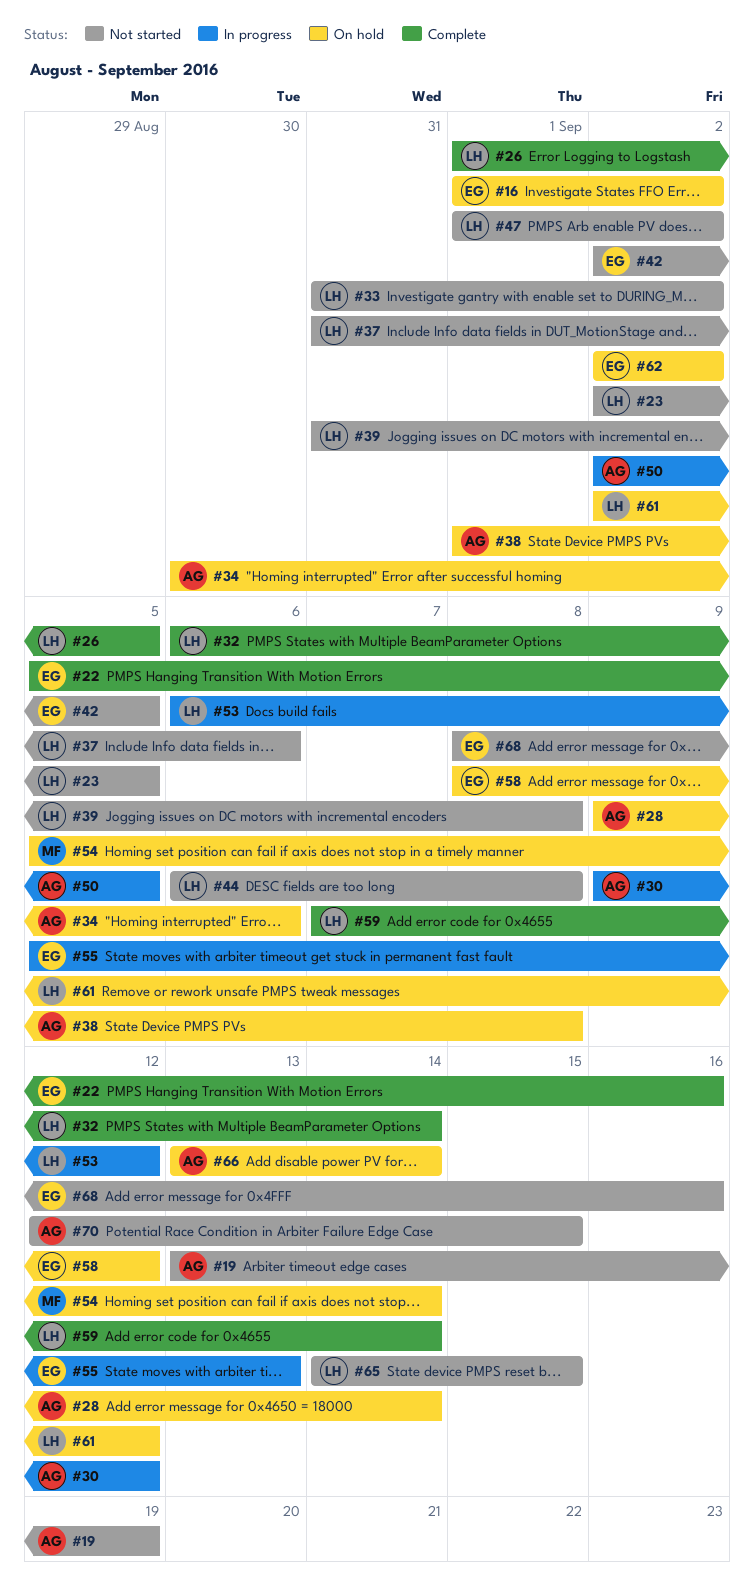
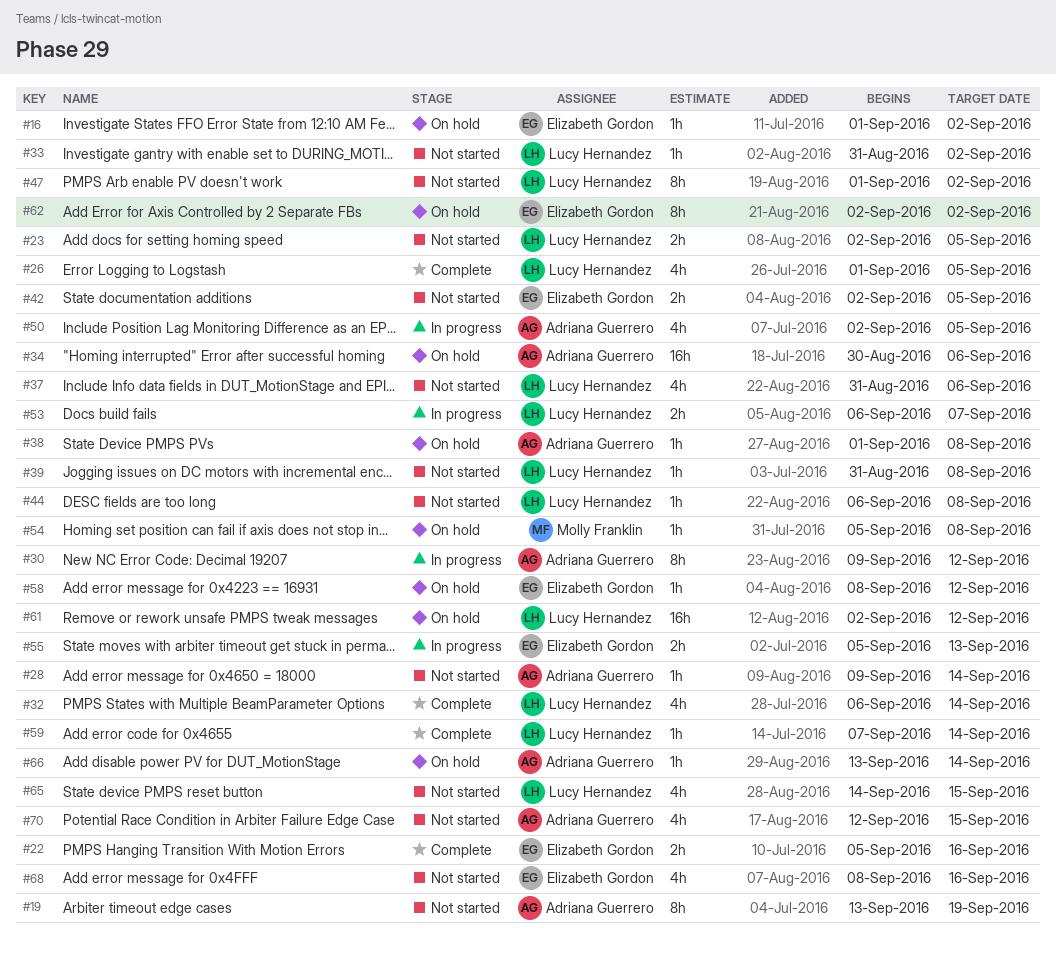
#28, status: On hold -> Not started
#53, due: Sep 12 -> Sep 7
#54, due: Sep 14 -> Sep 8

